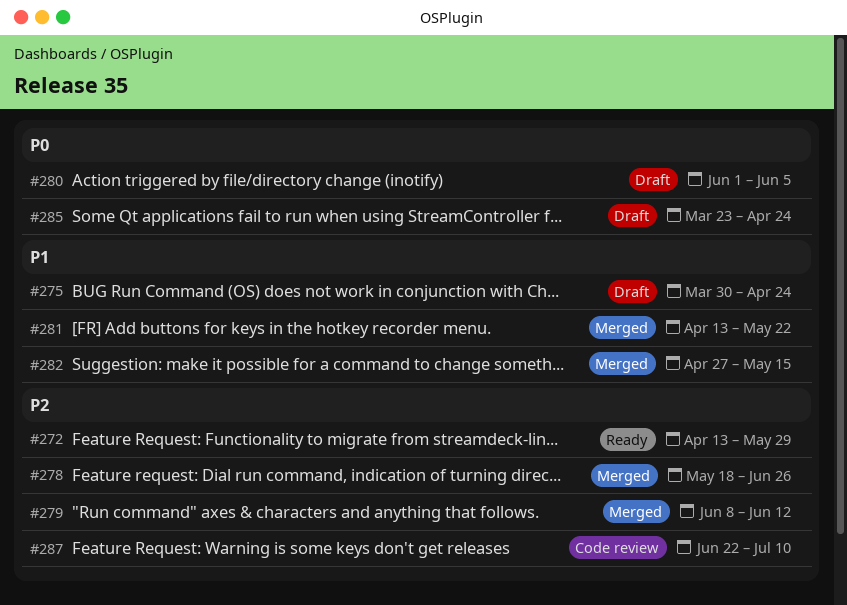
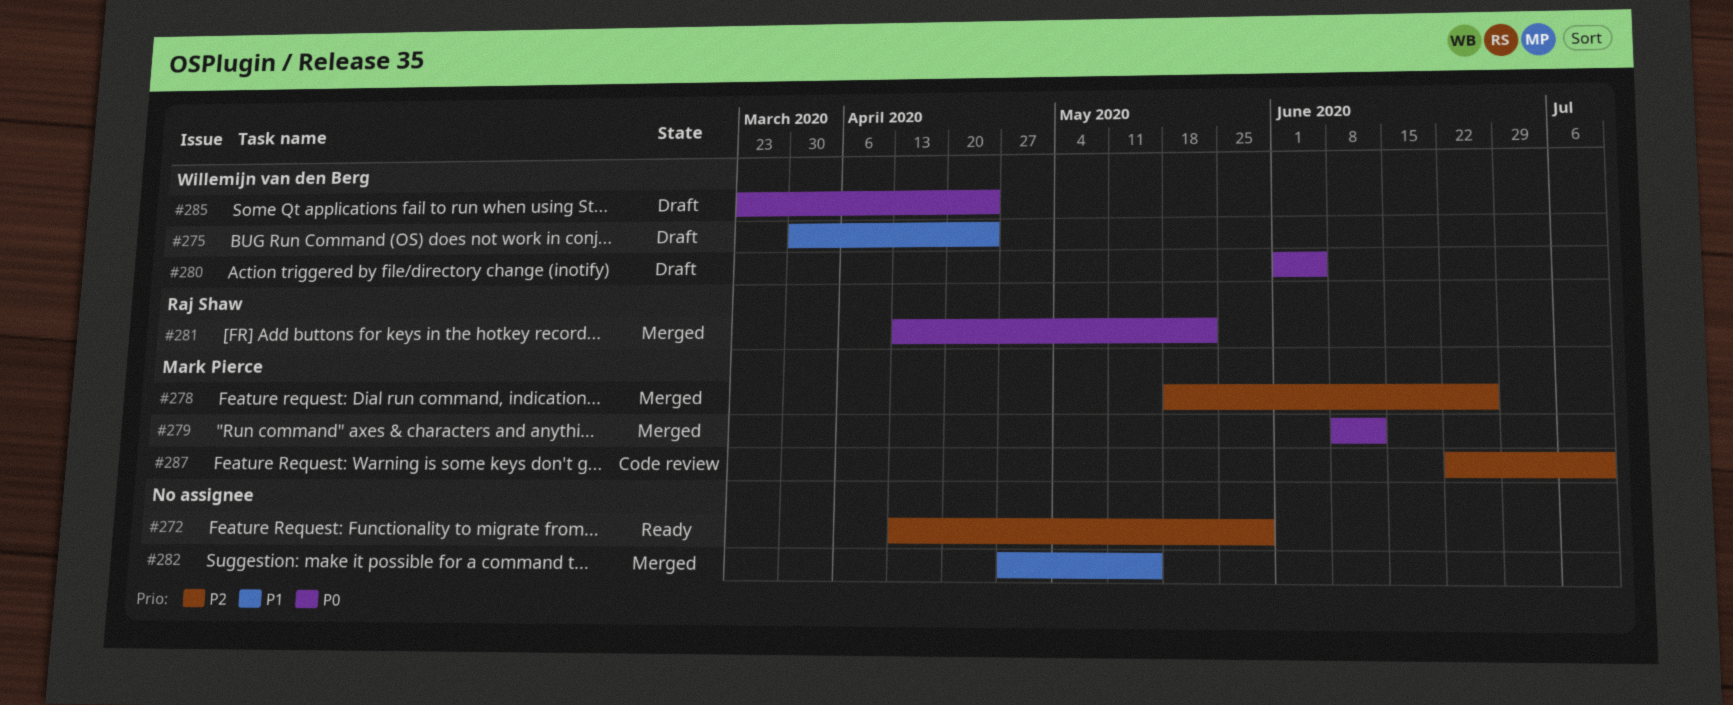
#279, priority: P2 -> P0
#281, priority: P1 -> P0

